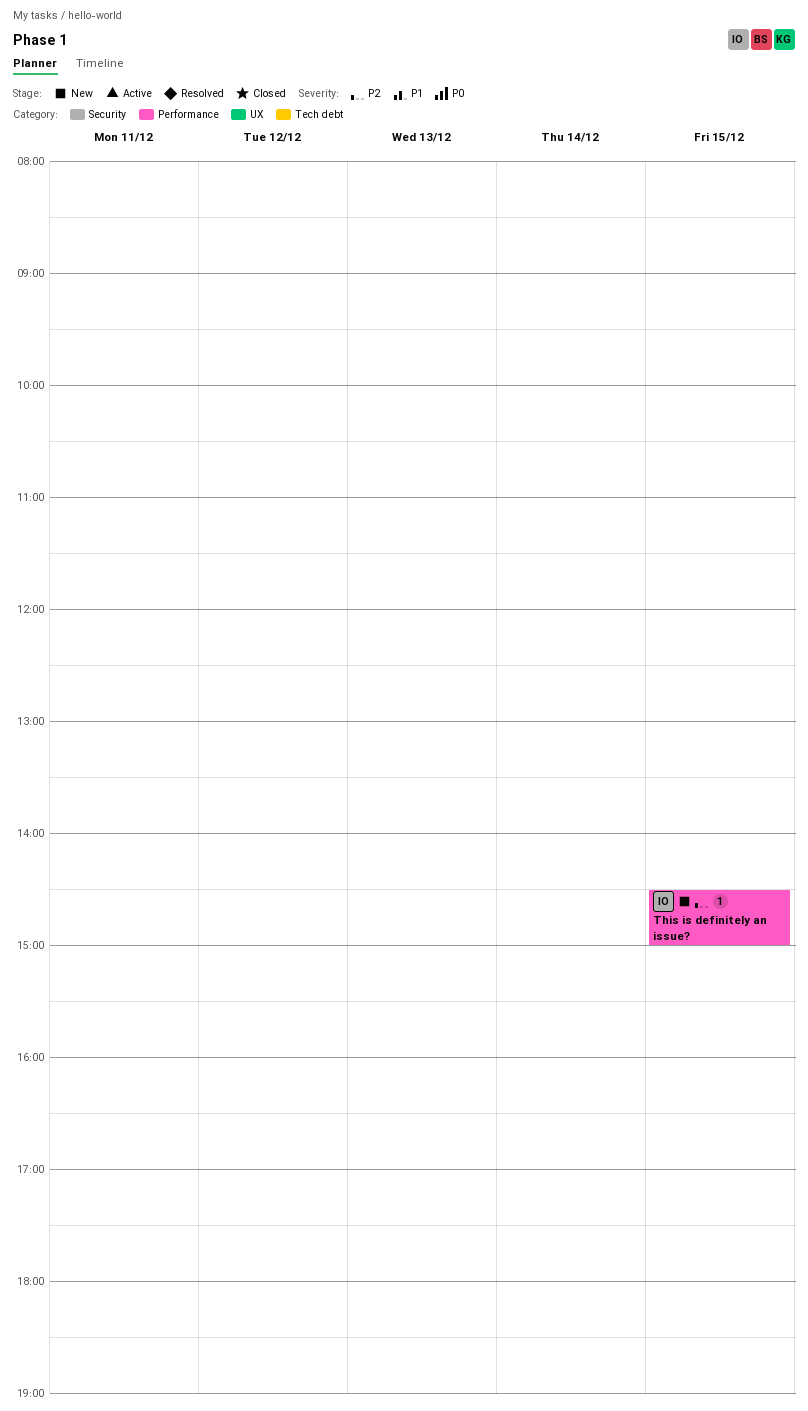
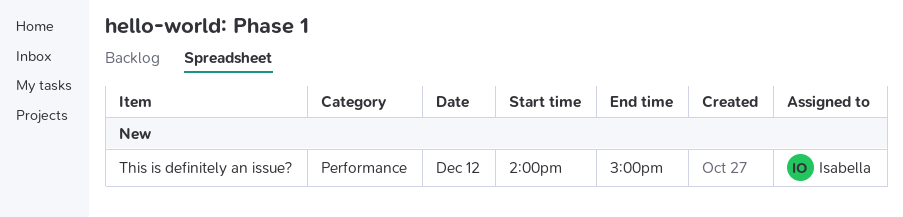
This is definitely an issue?, day: Dec 15 -> Dec 12
This is definitely an issue?, begins: 14:30 -> 14:00

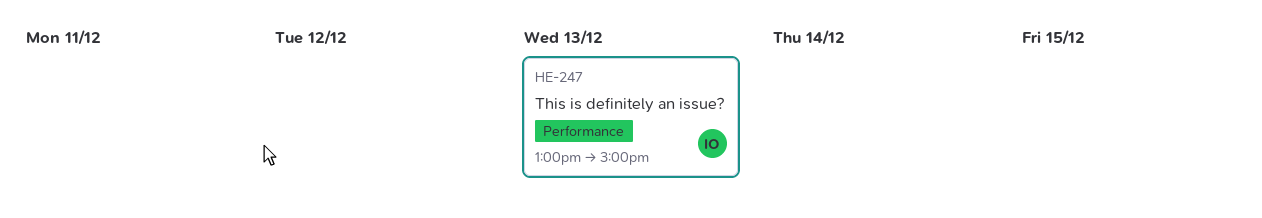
This is definitely an issue?, day: Dec 12 -> Dec 13
This is definitely an issue?, begins: 14:00 -> 13:00

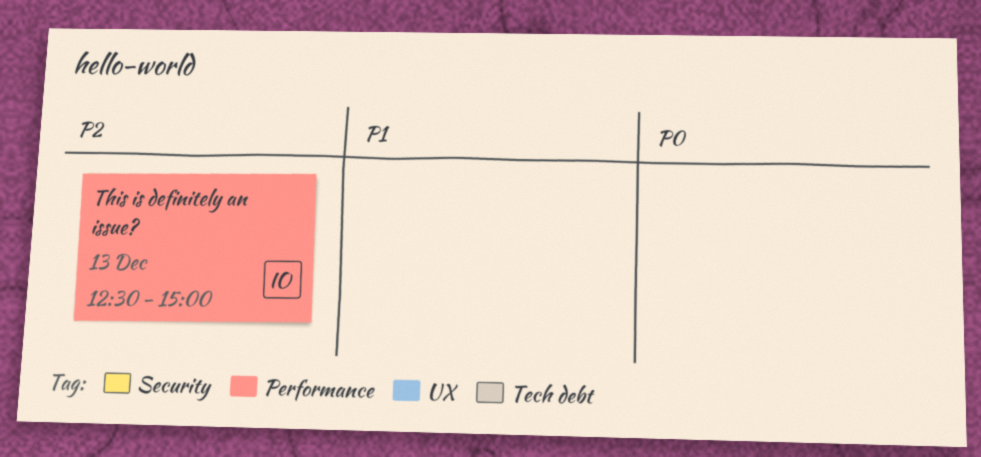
This is definitely an issue?, begins: 13:00 -> 12:30

